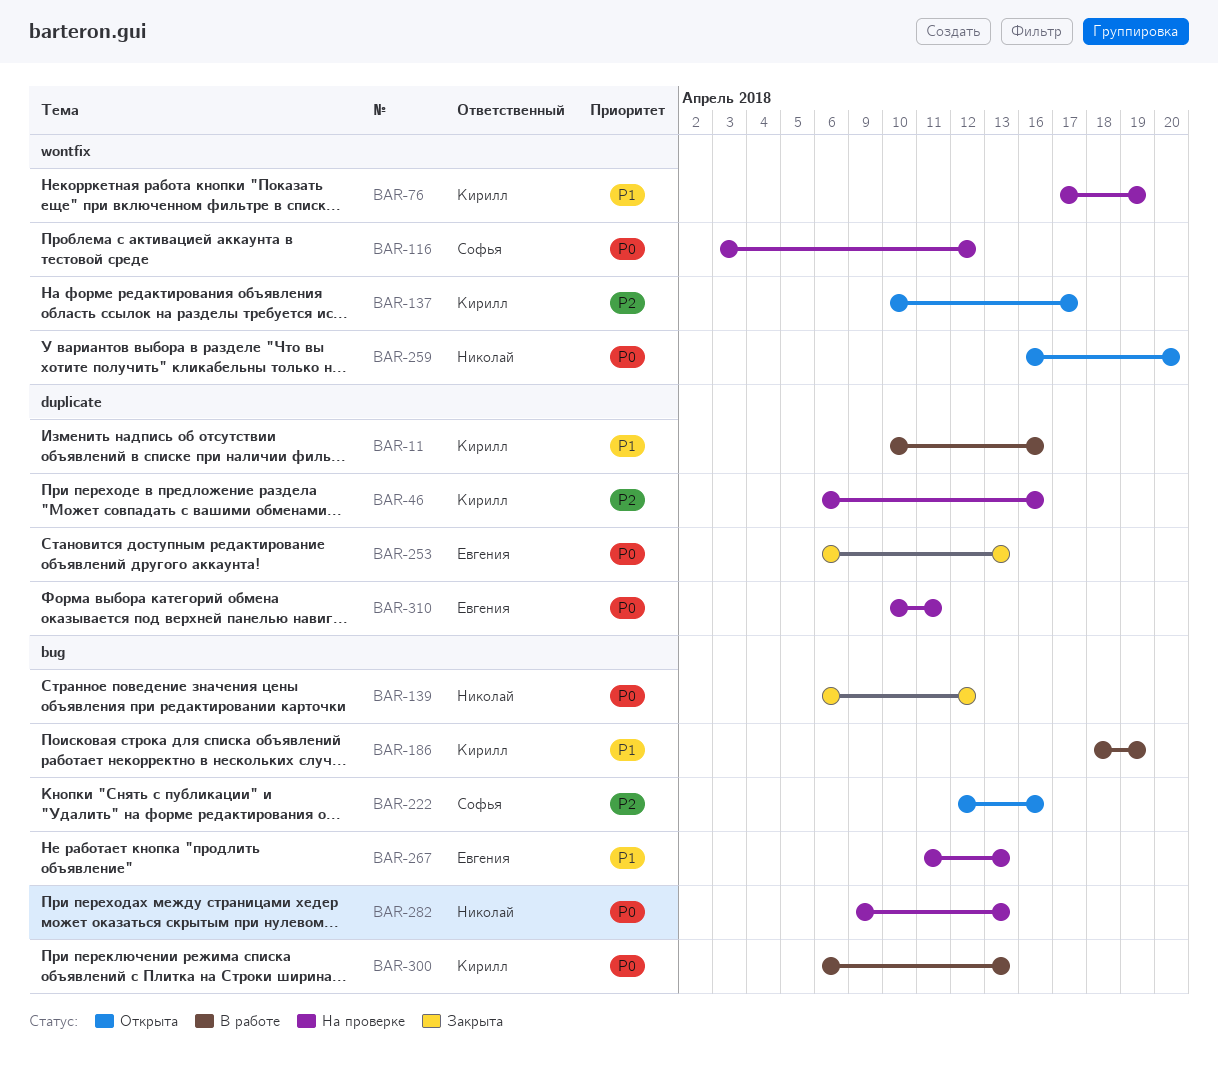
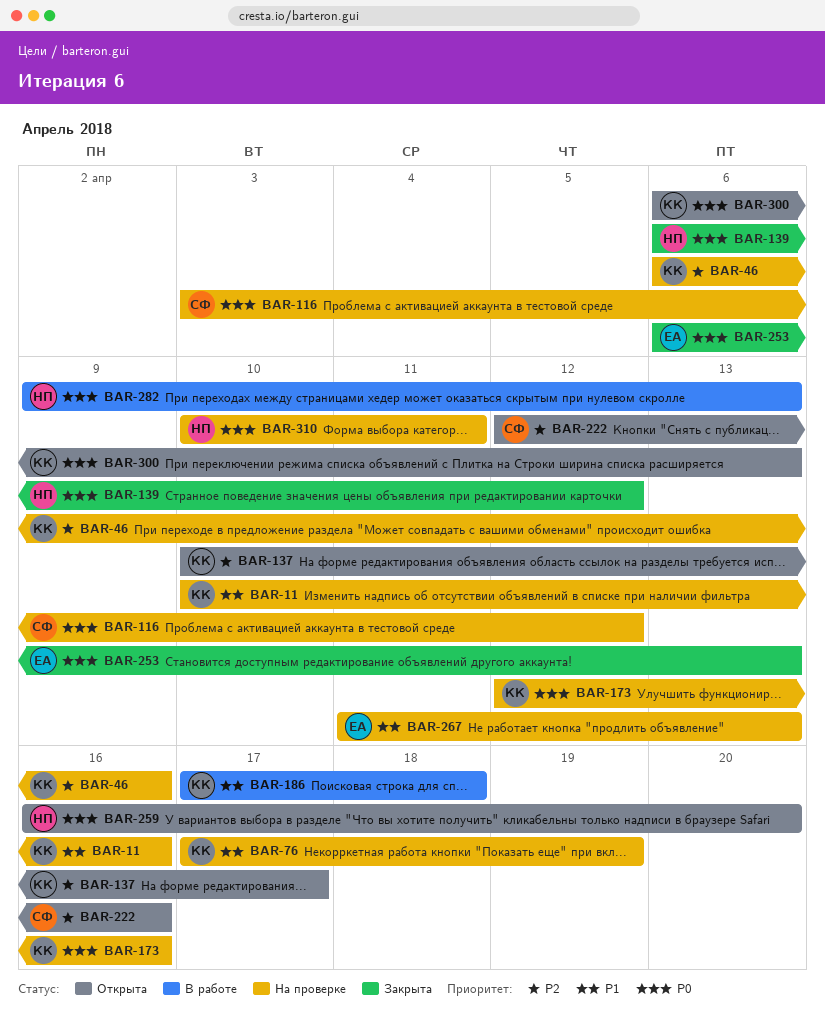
BAR-11, status: В работе -> На проверке
BAR-173: none -> present
BAR-186, start: Apr 18 -> Apr 17
BAR-186, due: Apr 19 -> Apr 18
BAR-282, status: На проверке -> В работе
BAR-300, status: В работе -> Открыта
BAR-310, owner: Евгения -> Николай

